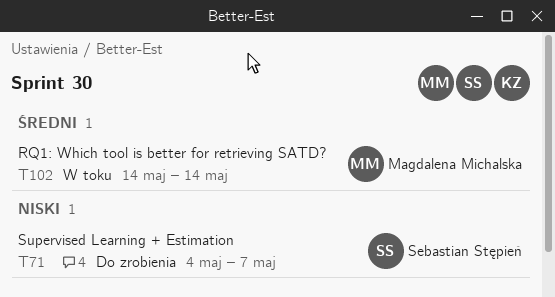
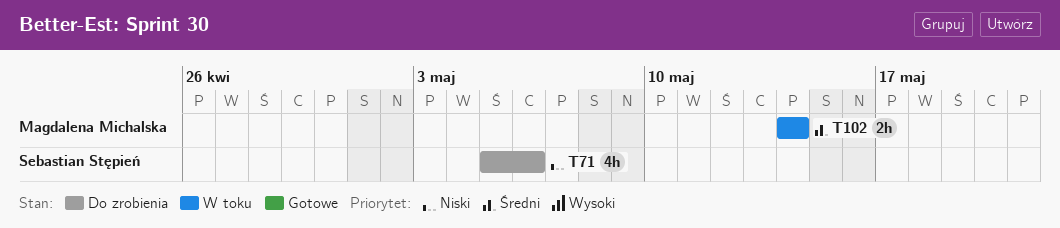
T71, start: May 4 -> May 5
T71, due: May 7 -> May 6

